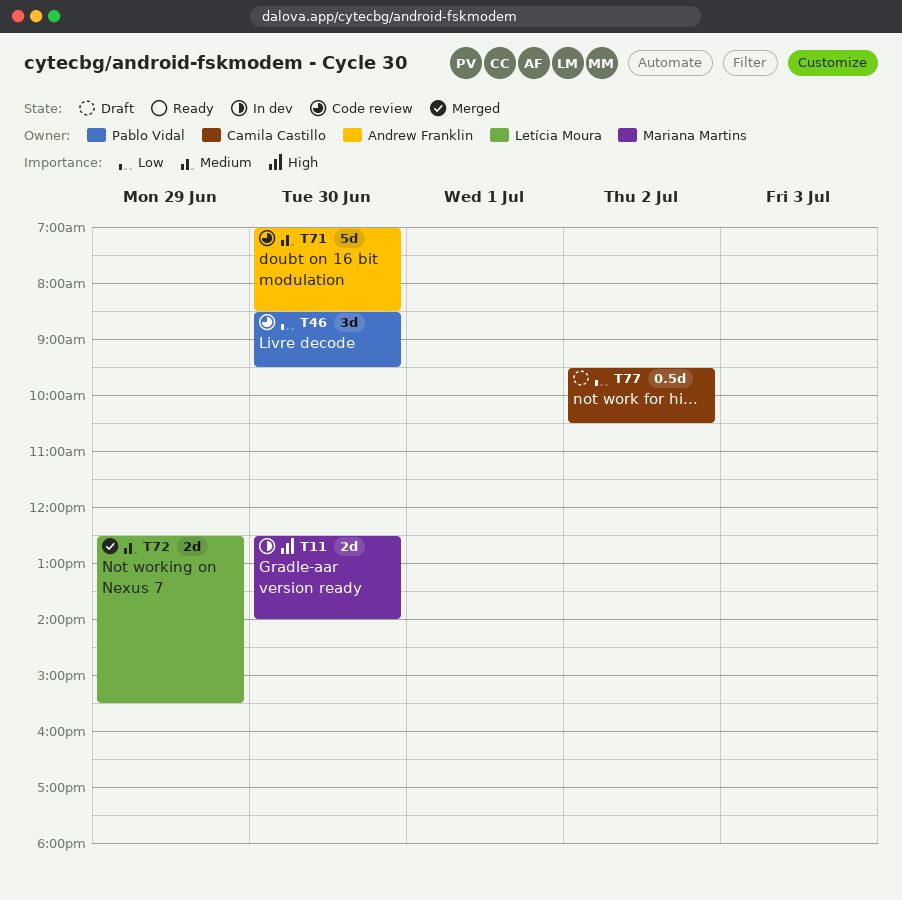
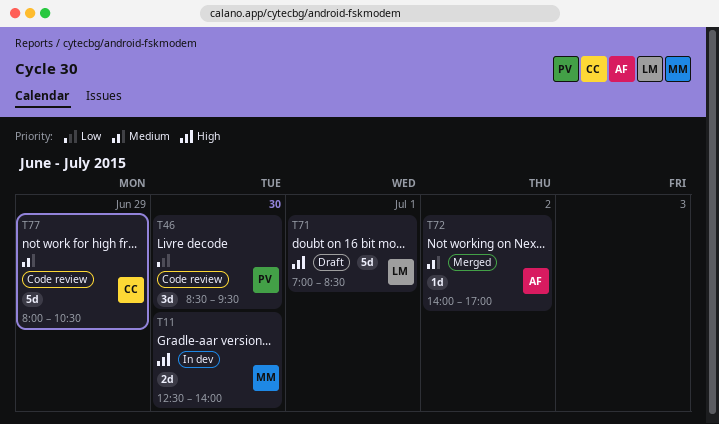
T71, status: Code review -> Draft
T71, owner: Andrew Franklin -> Letícia Moura
T71, priority: Medium -> High
T71, day: Jun 30 -> Jul 1
T72, owner: Letícia Moura -> Andrew Franklin
T72, estimate: 2d -> 1d
T72, day: Jun 29 -> Jul 2
T72, begins: 12:30 -> 14:00
T72, ends: 15:30 -> 17:00
T77, status: Draft -> Code review
T77, priority: Low -> Medium
T77, estimate: 0.5d -> 5d
T77, day: Jul 2 -> Jun 29
T77, begins: 09:30 -> 08:00

